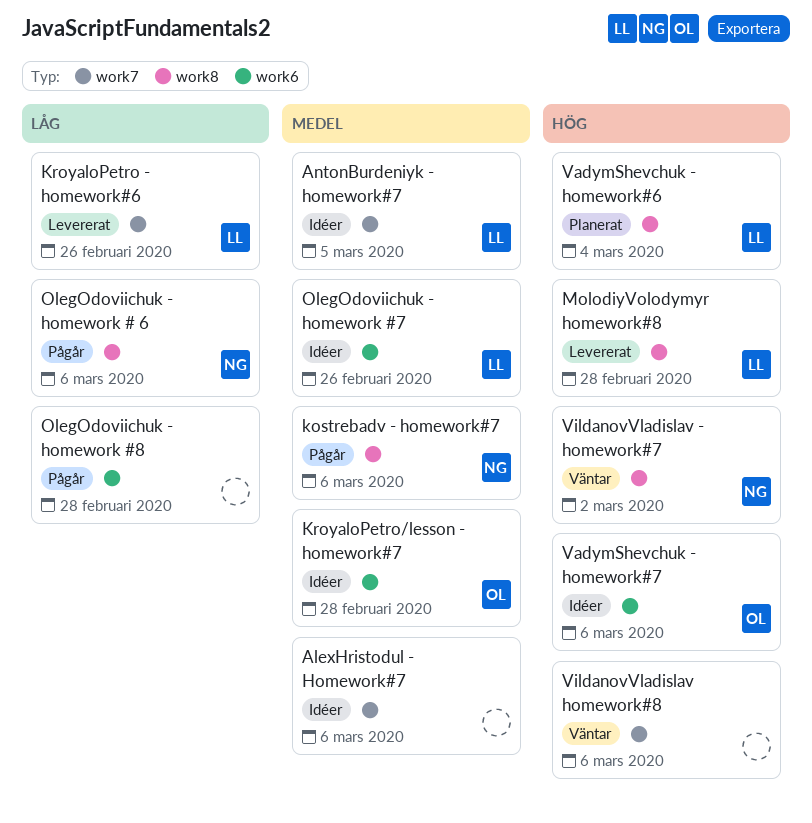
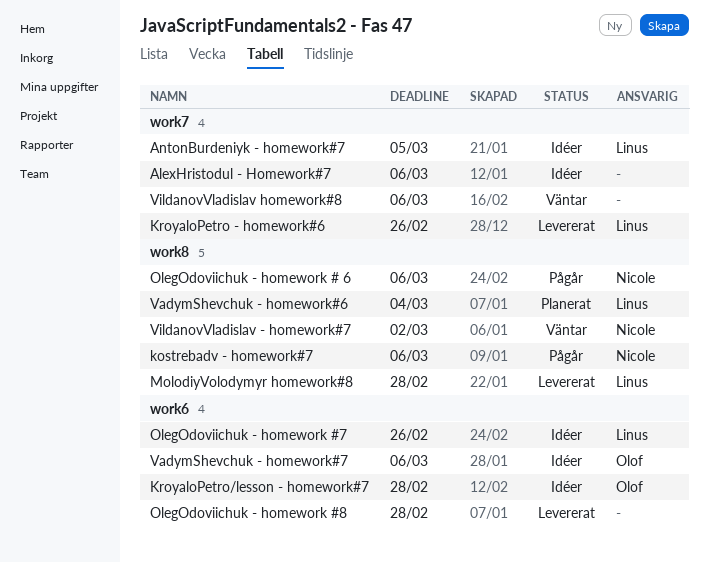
OlegOdoviichuk - homework #8, status: Pågår -> Levererat

